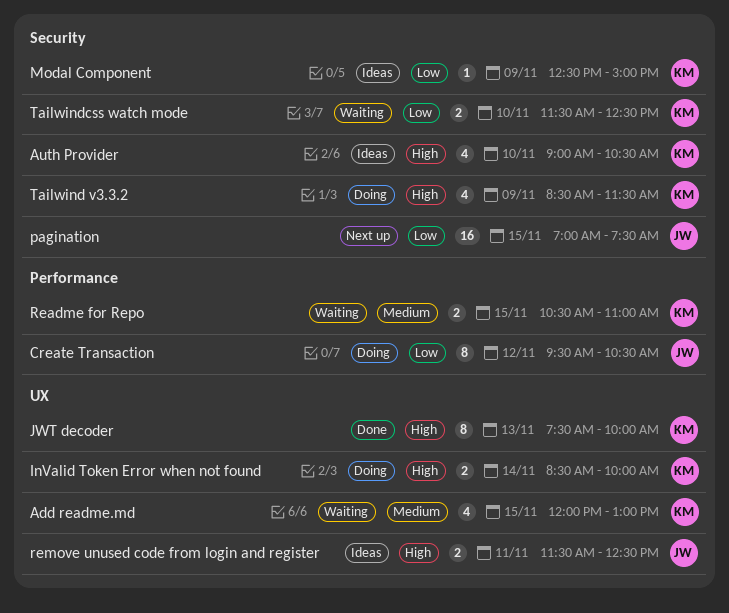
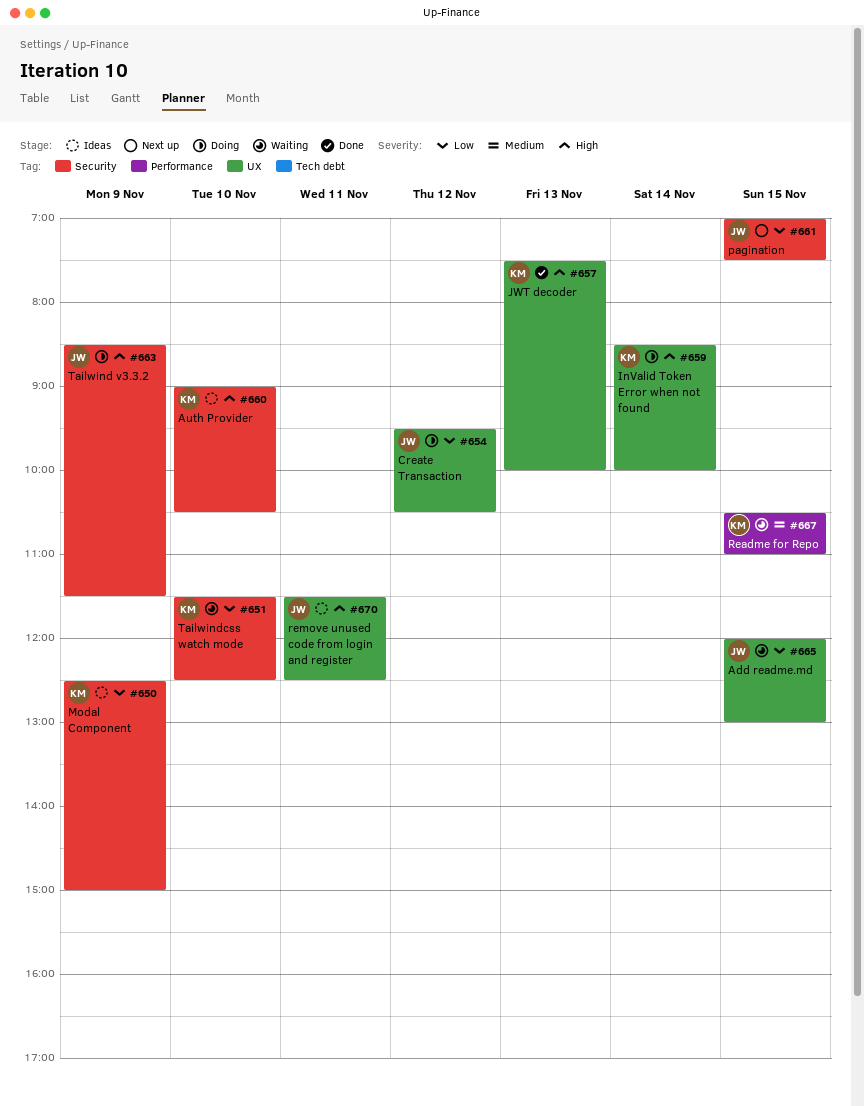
Add readme.md, owner: KM -> JW
Add readme.md, priority: Medium -> Low
Create Transaction, label: Performance -> UX
Tailwind v3.3.2, owner: KM -> JW

